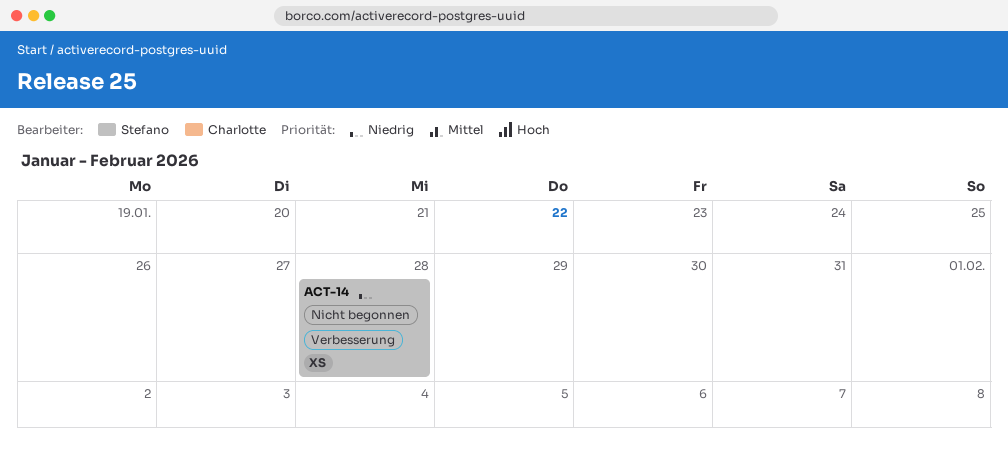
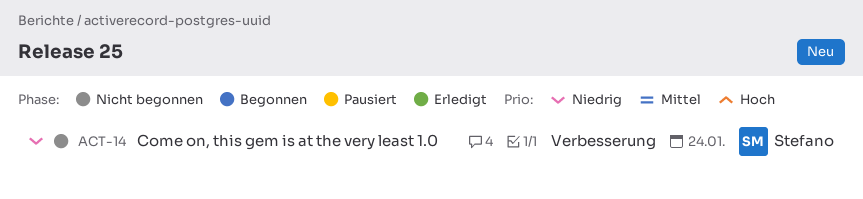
ACT-14, due: Jan 28 -> Jan 24

